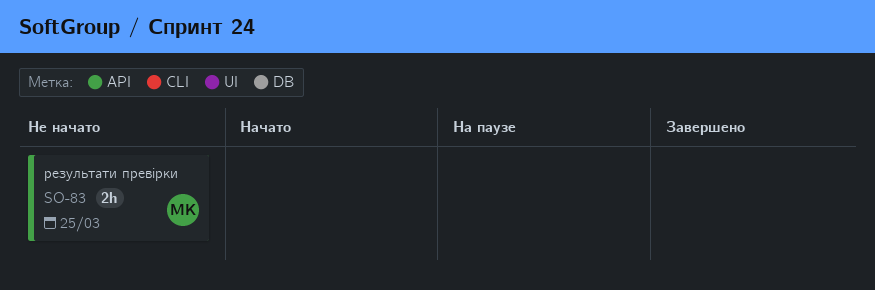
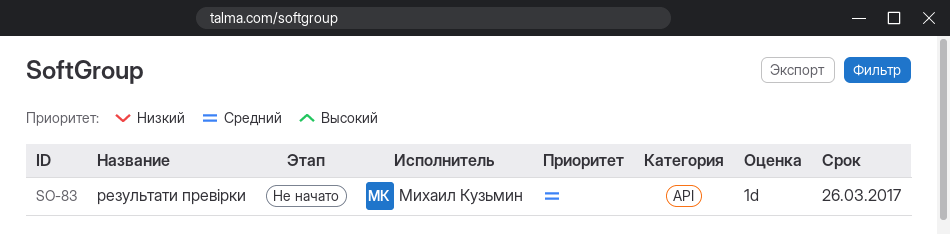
SO-83, estimate: 2h -> 1d
SO-83, due: Mar 25 -> Mar 26

